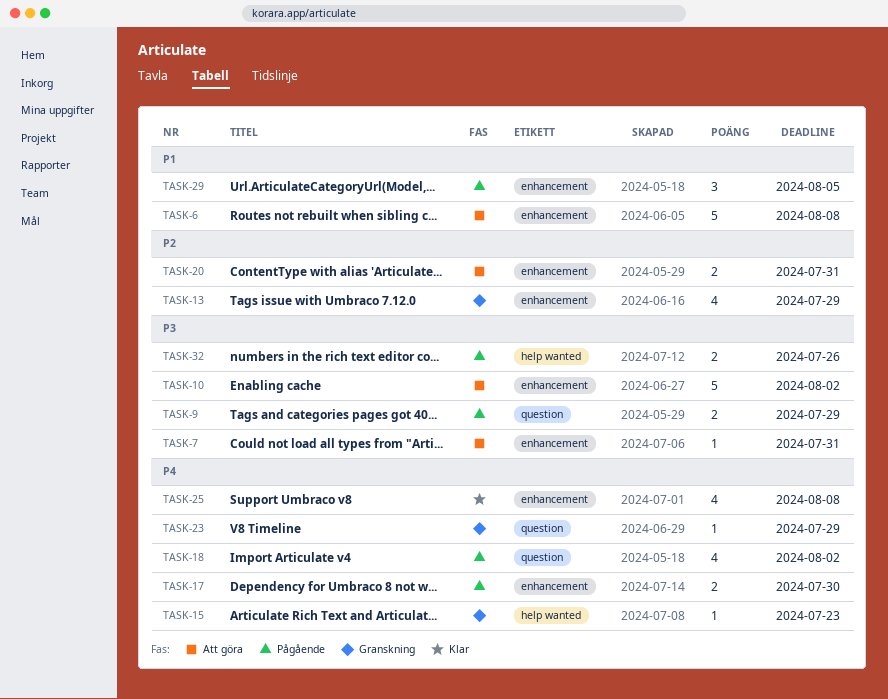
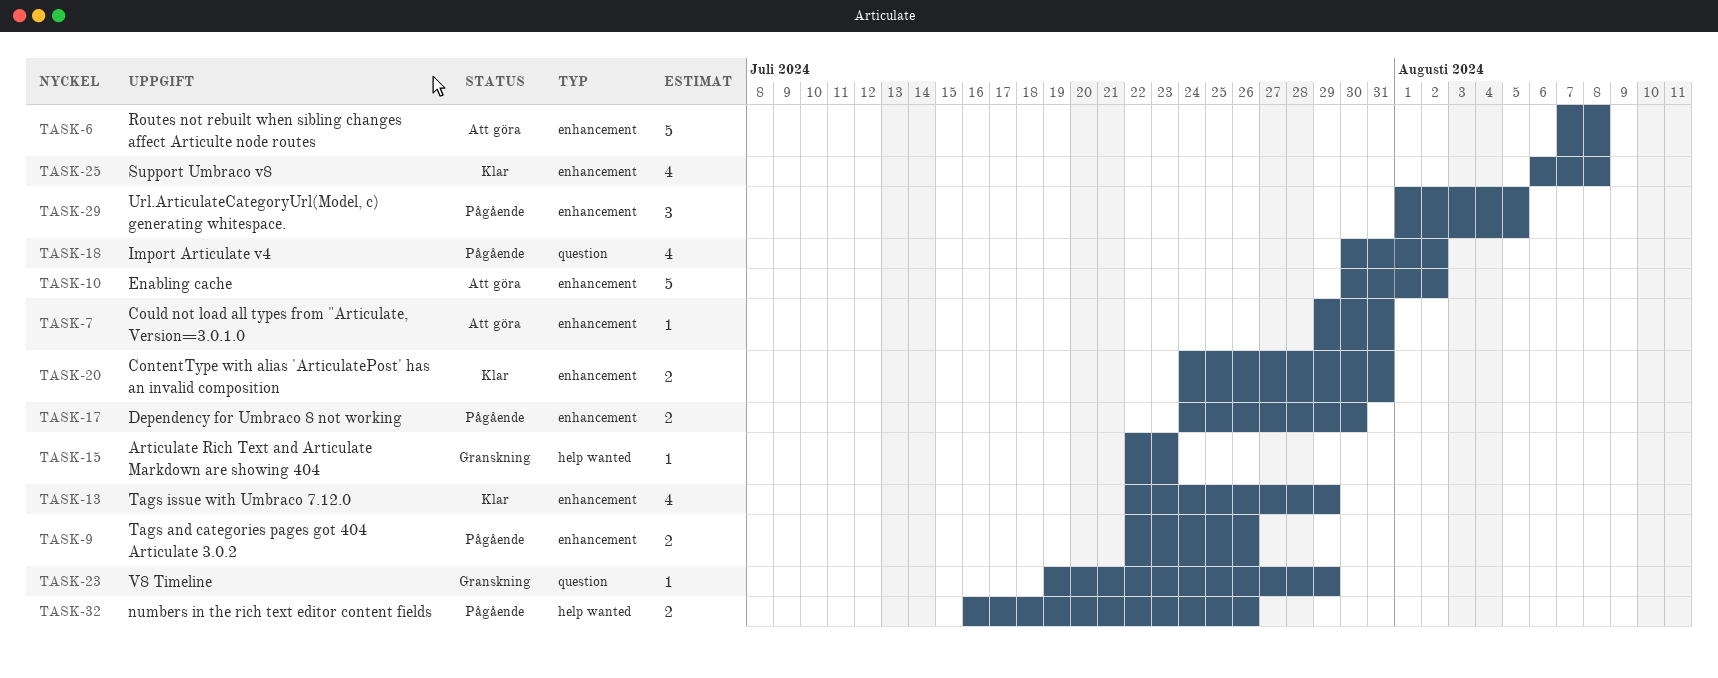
TASK-9, label: question -> enhancement
TASK-9, due: Jul 29 -> Jul 26
TASK-13, status: Granskning -> Klar
TASK-20, status: Att göra -> Klar

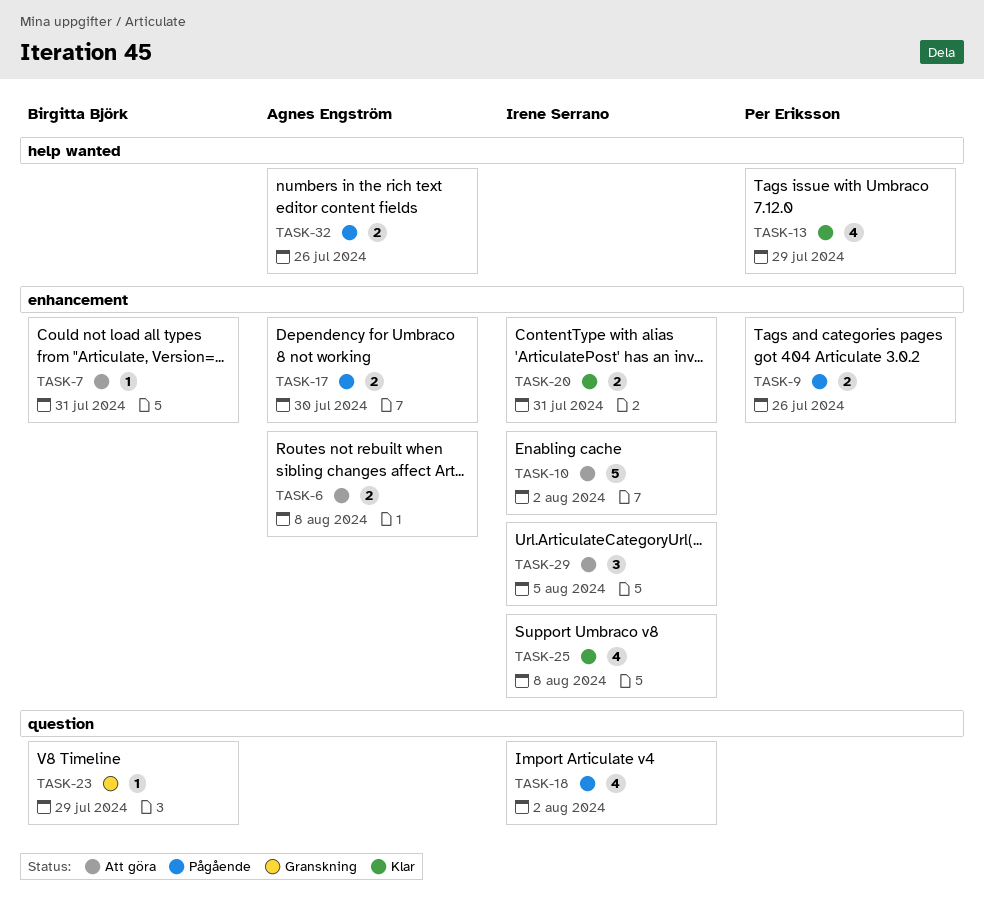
TASK-6, estimate: 5 -> 2
TASK-13, label: enhancement -> help wanted
TASK-15: present -> none
TASK-29, status: Pågående -> Att göra

